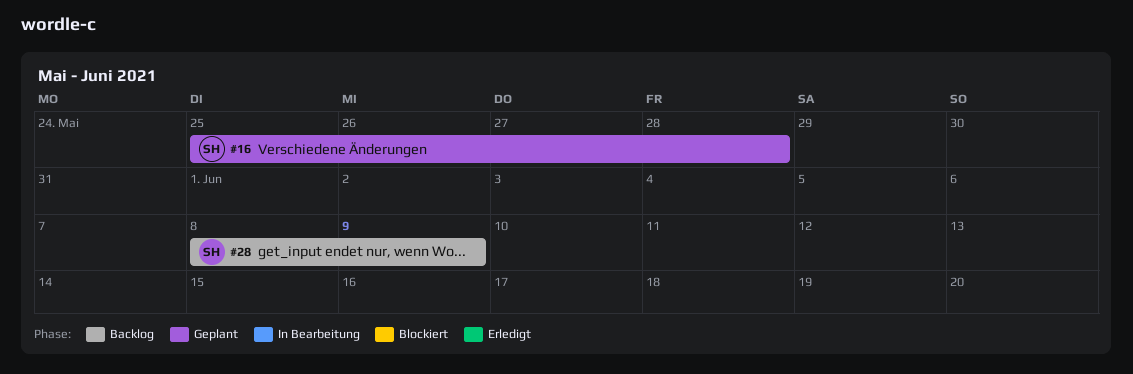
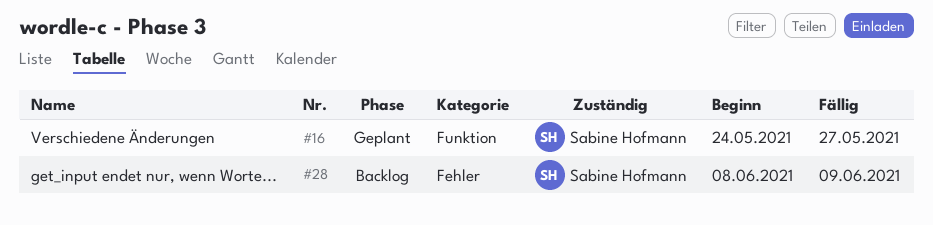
#16, start: May 25 -> May 24
#16, due: May 28 -> May 27

